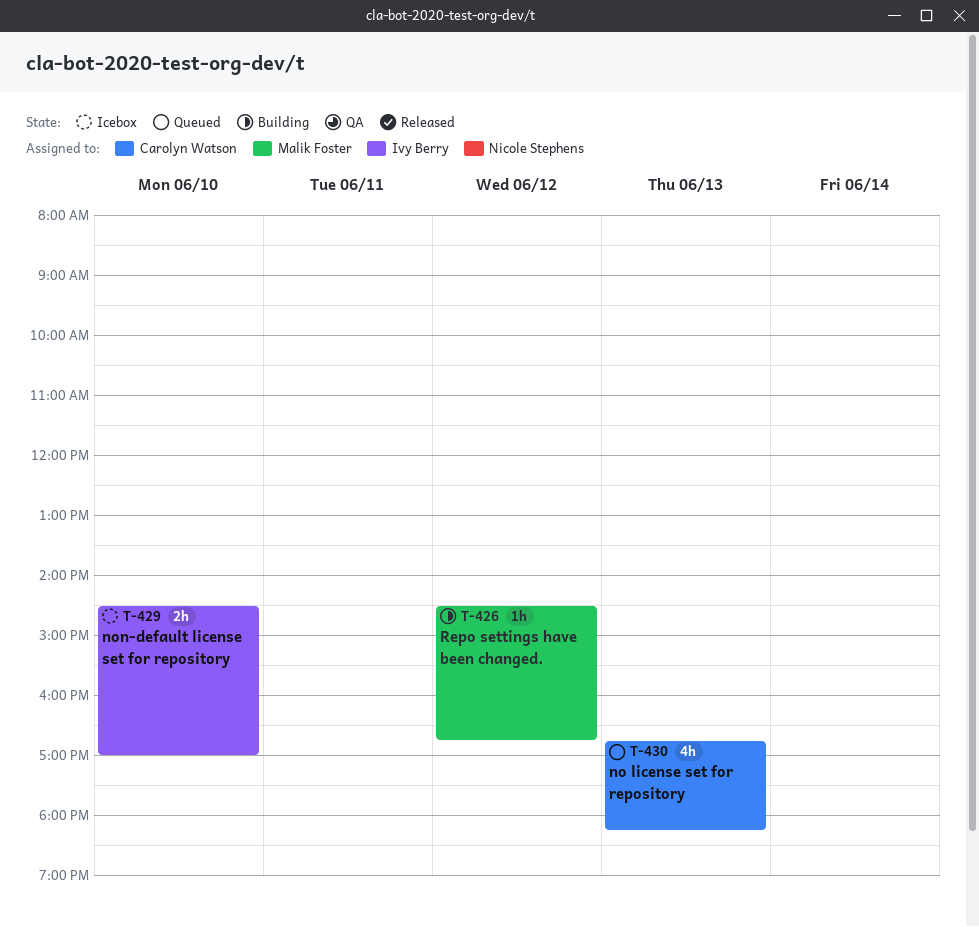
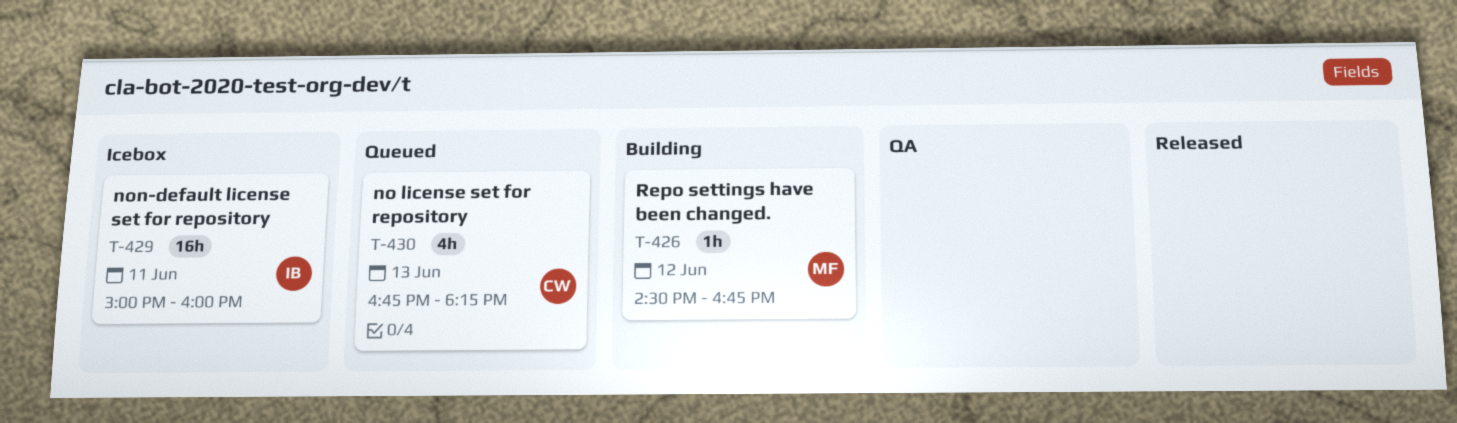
T-429, estimate: 2h -> 16h
T-429, day: Jun 10 -> Jun 11
T-429, begins: 14:30 -> 15:00
T-429, ends: 17:00 -> 16:00

